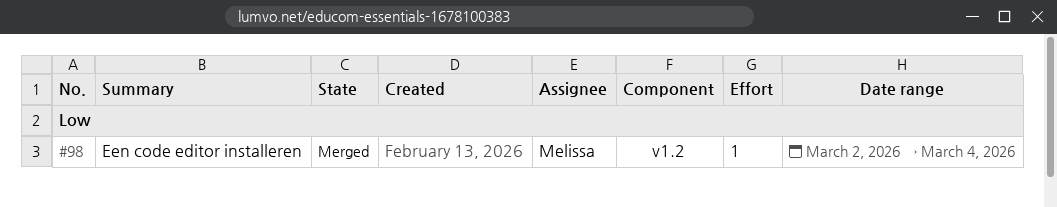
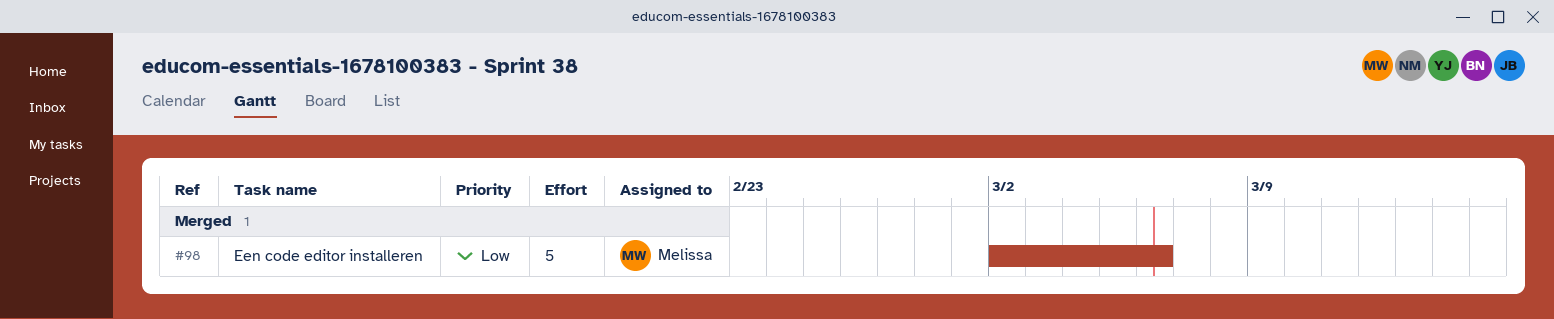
#98, estimate: 1 -> 5
#98, due: Mar 4 -> Mar 6

